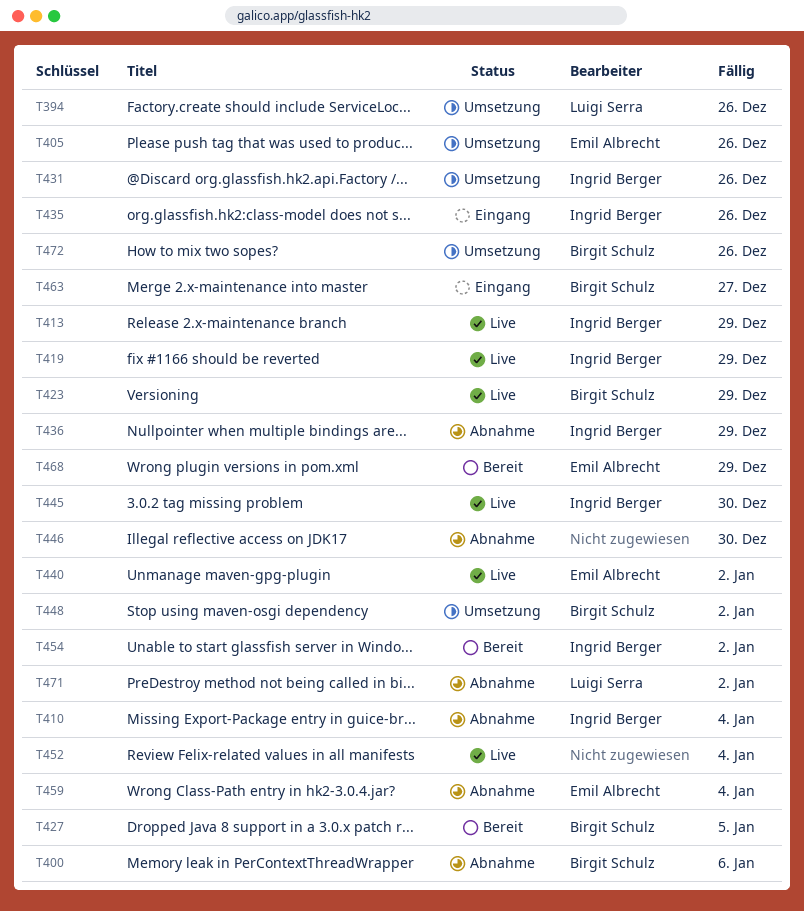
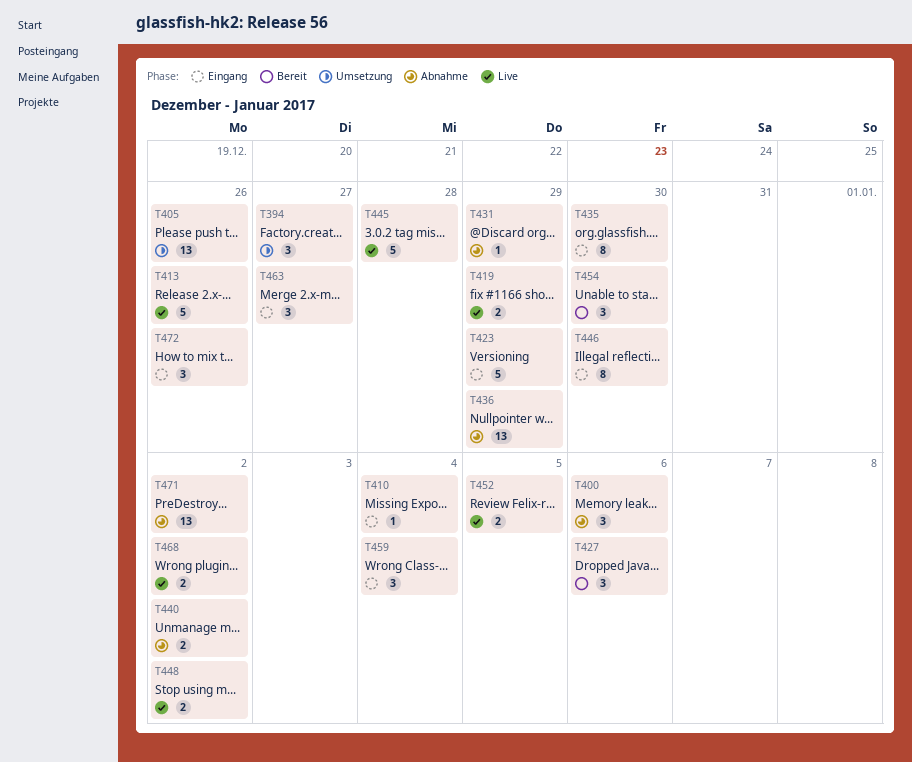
T394, due: Dec 26 -> Dec 27
T410, status: Abnahme -> Eingang
T413, due: Dec 29 -> Dec 26
T423, status: Live -> Eingang
T427, due: Jan 5 -> Jan 6
T431, status: Umsetzung -> Abnahme
T431, due: Dec 26 -> Dec 29
T435, due: Dec 26 -> Dec 30
T440, status: Live -> Abnahme
T445, due: Dec 30 -> Dec 28
T446, status: Abnahme -> Eingang
T448, status: Umsetzung -> Live
T452, due: Jan 4 -> Jan 5
T454, due: Jan 2 -> Dec 30
T459, status: Abnahme -> Eingang
T468, status: Bereit -> Live
T468, due: Dec 29 -> Jan 2
T472, status: Umsetzung -> Eingang

